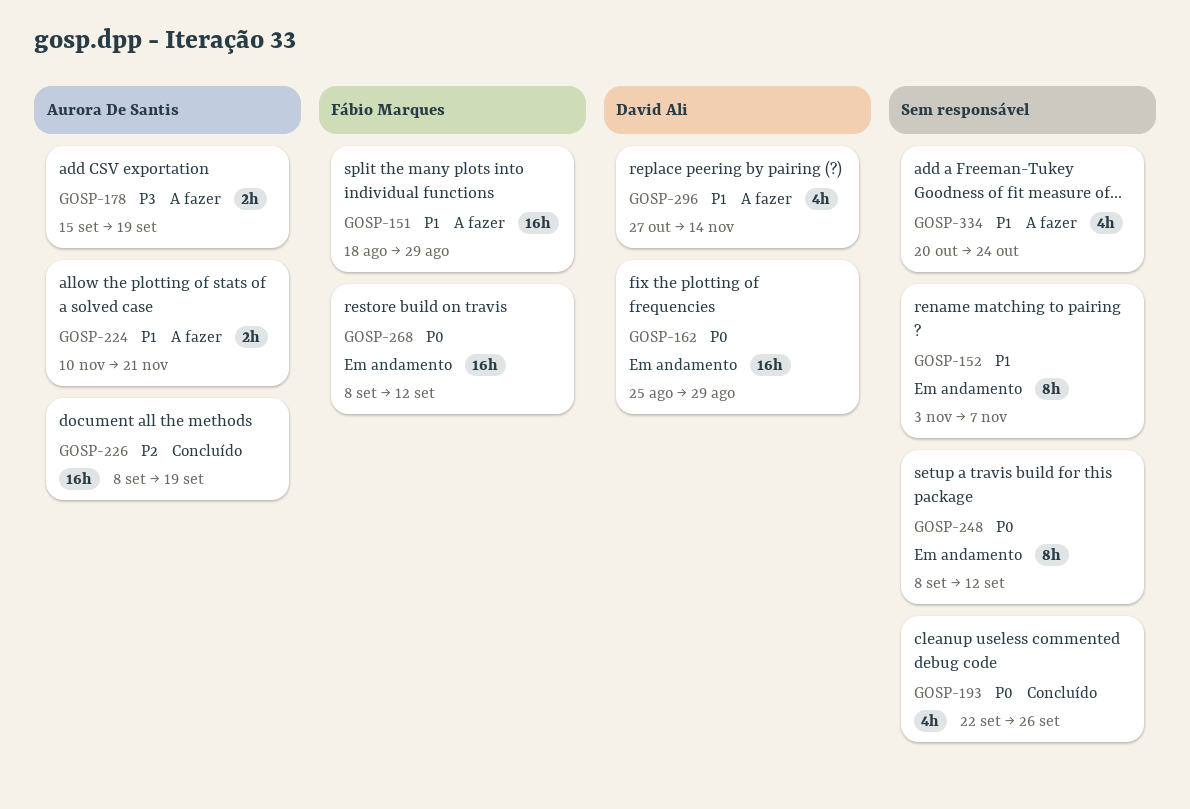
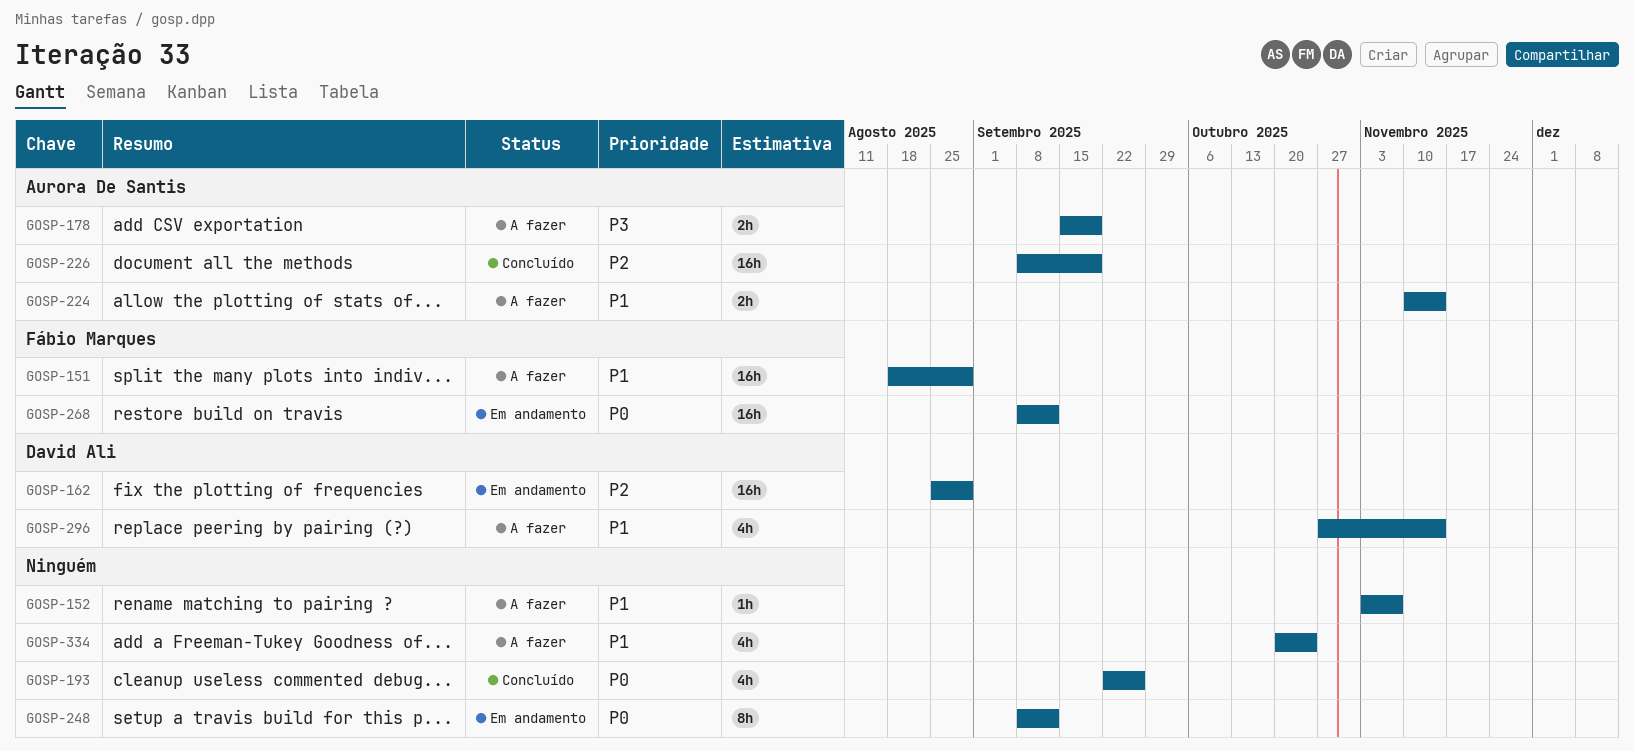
GOSP-152, status: Em andamento -> A fazer
GOSP-152, estimate: 8h -> 1h
GOSP-162, priority: P0 -> P2
GOSP-224, due: Nov 21 -> Nov 14

